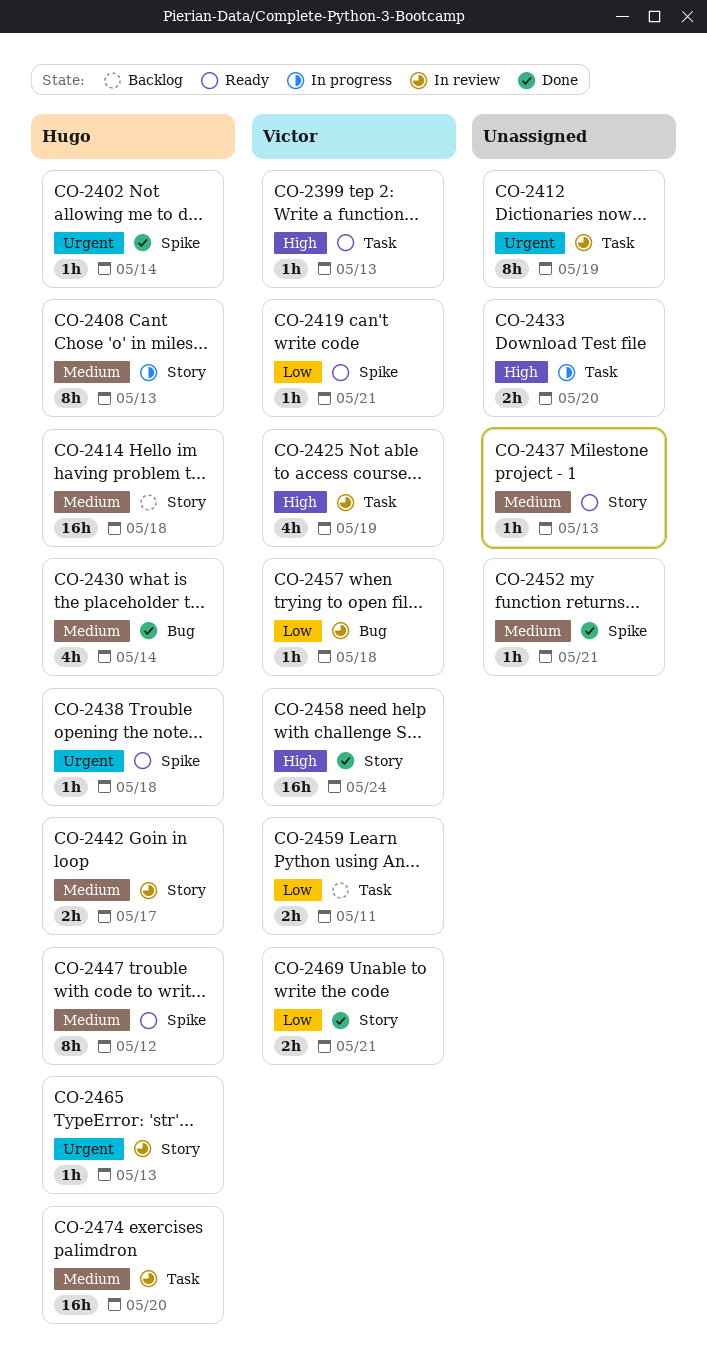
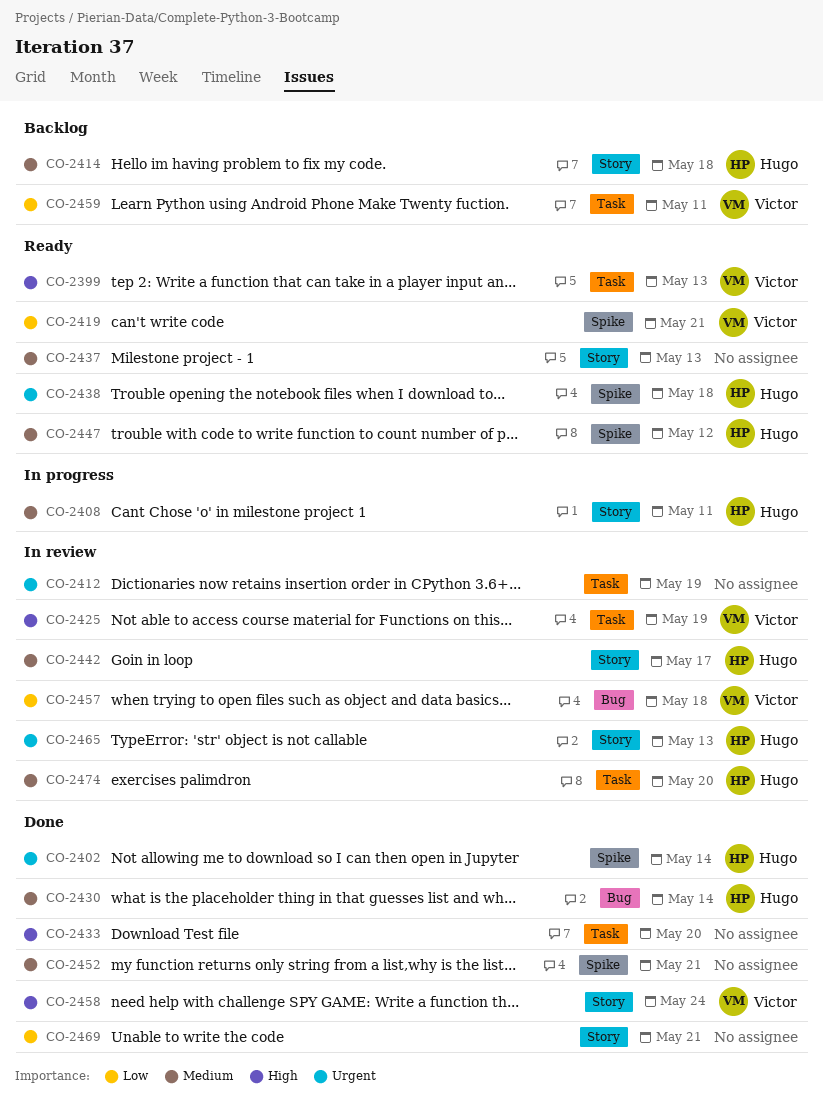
CO-2408, due: May 13 -> May 11
CO-2433, status: In progress -> Done
CO-2469, owner: Victor -> none

